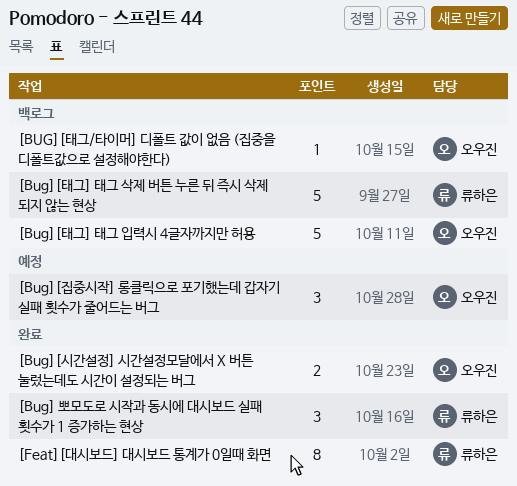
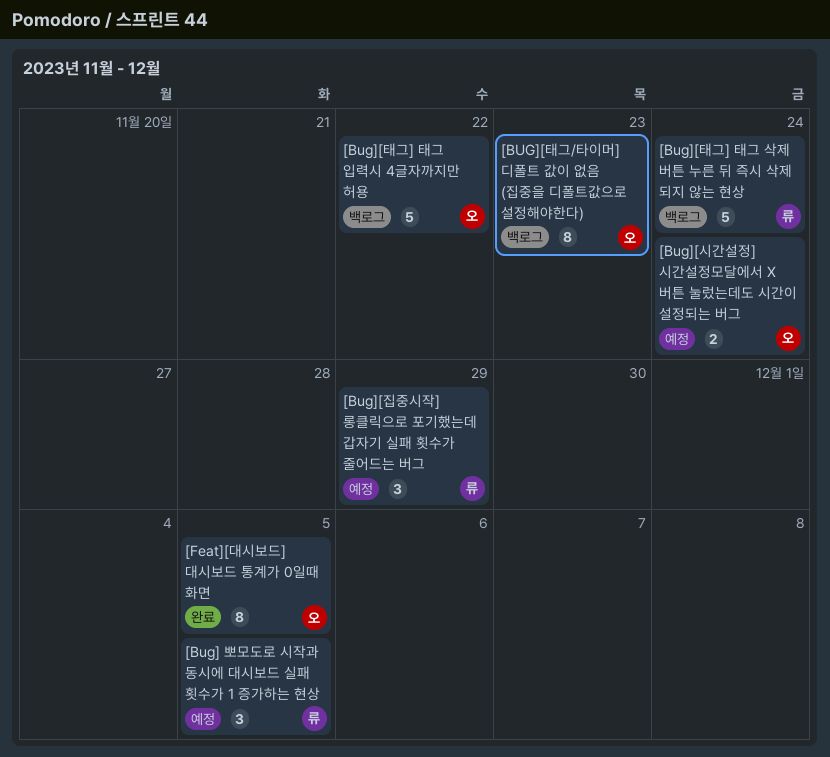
[Bug] 뽀모도로 시작과 동시에 대시보드 실패 횟수가 1 증가하는 현상, status: 완료 -> 예정
[Bug][시간설정] 시간설정모달에서 X 버튼 눌렀는데도 시간이 설정되는 버그, status: 완료 -> 예정
[Bug][집중시작] 롱클릭으로 포기했는데 갑자기 실패 횟수가 줄어드는 버그, owner: 오우진 -> 류하은
[BUG][태그/타이머] 디폴트 값이 없음 (집중을 디폴트값으로 설정해야한다), estimate: 1 -> 8
[Feat][대시보드] 대시보드 통계가 0일때 화면, owner: 류하은 -> 오우진

